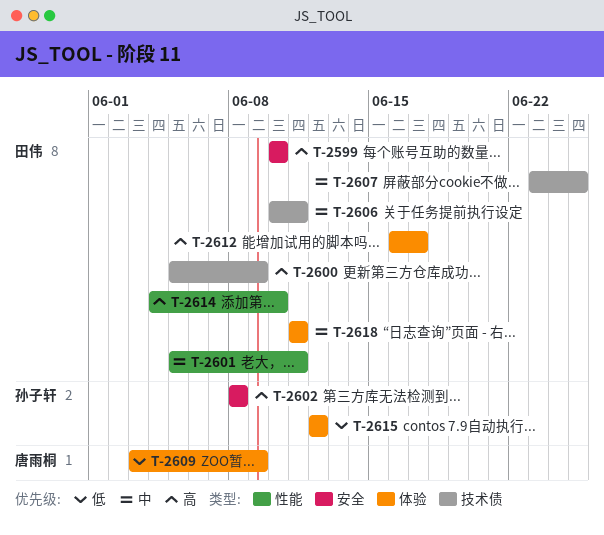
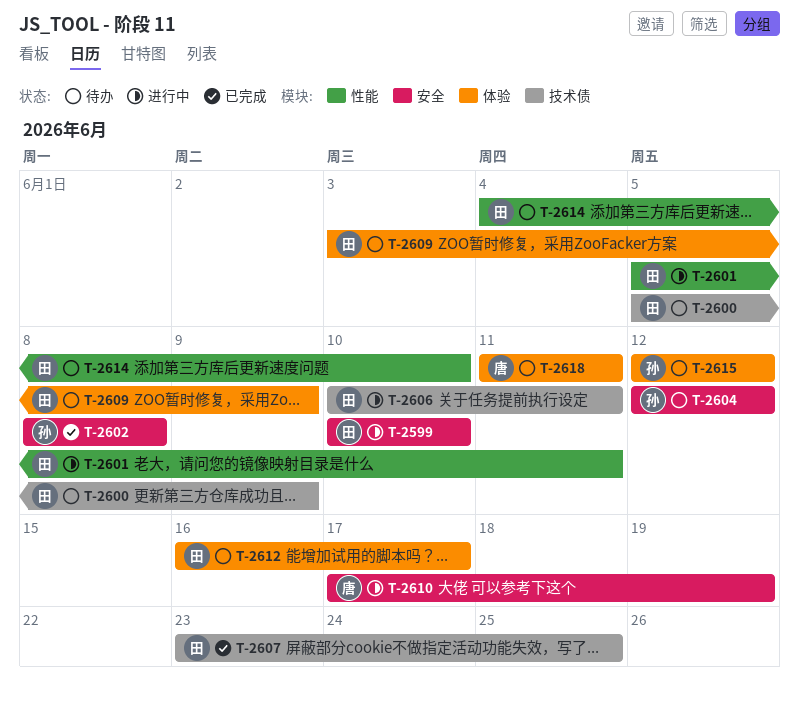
T-2604: none -> present
T-2609, owner: 唐雨桐 -> 田伟
T-2610: none -> present
T-2618, owner: 田伟 -> 唐雨桐

